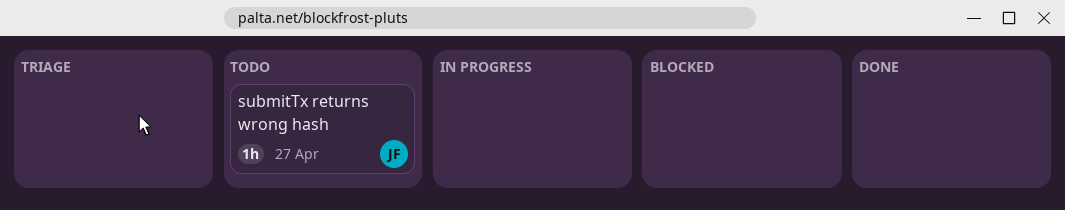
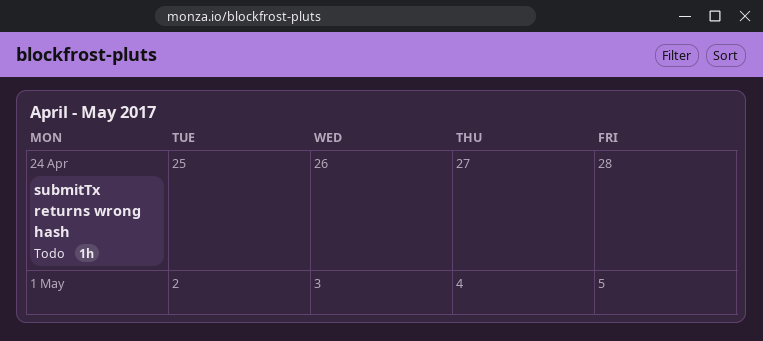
submitTx returns wrong hash, due: Apr 27 -> Apr 24

